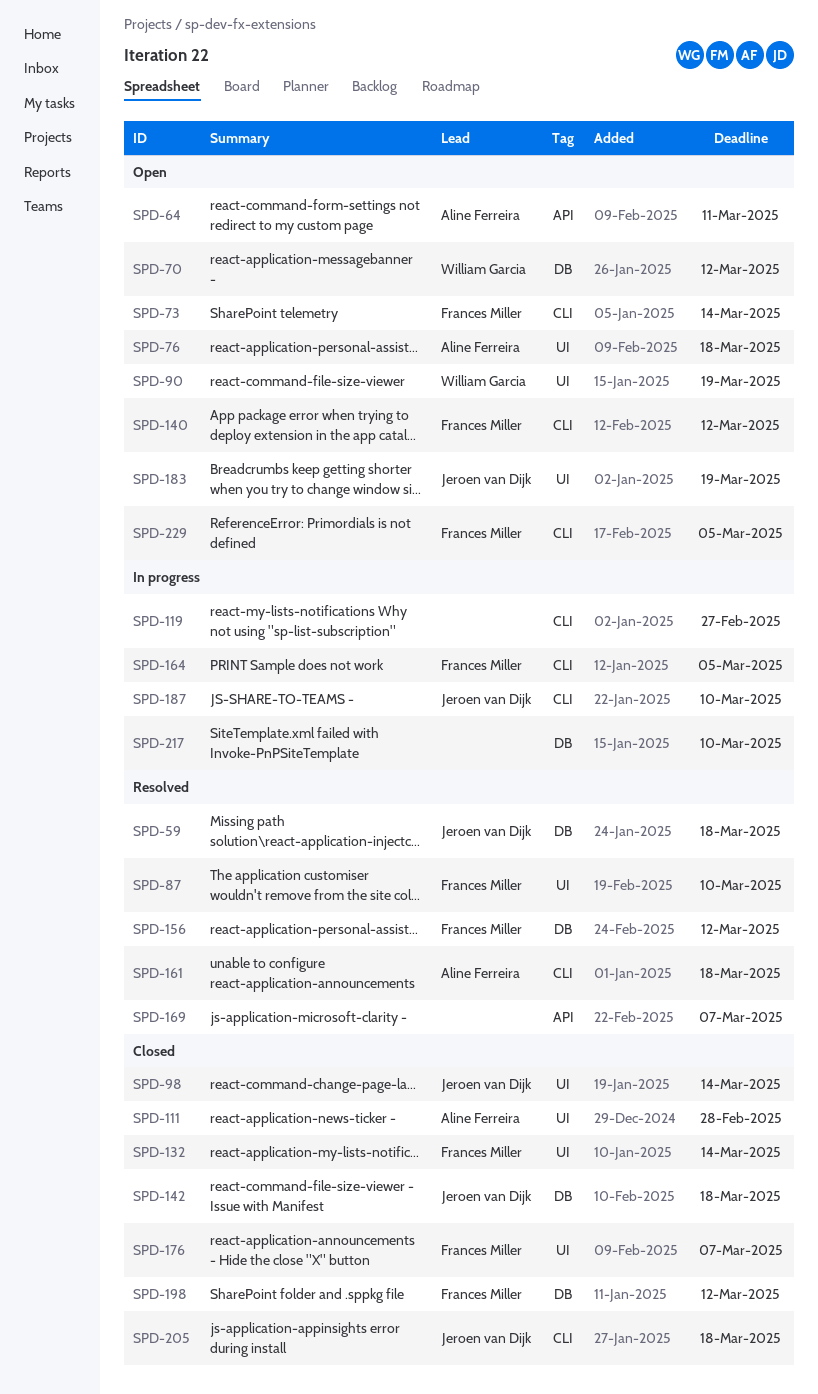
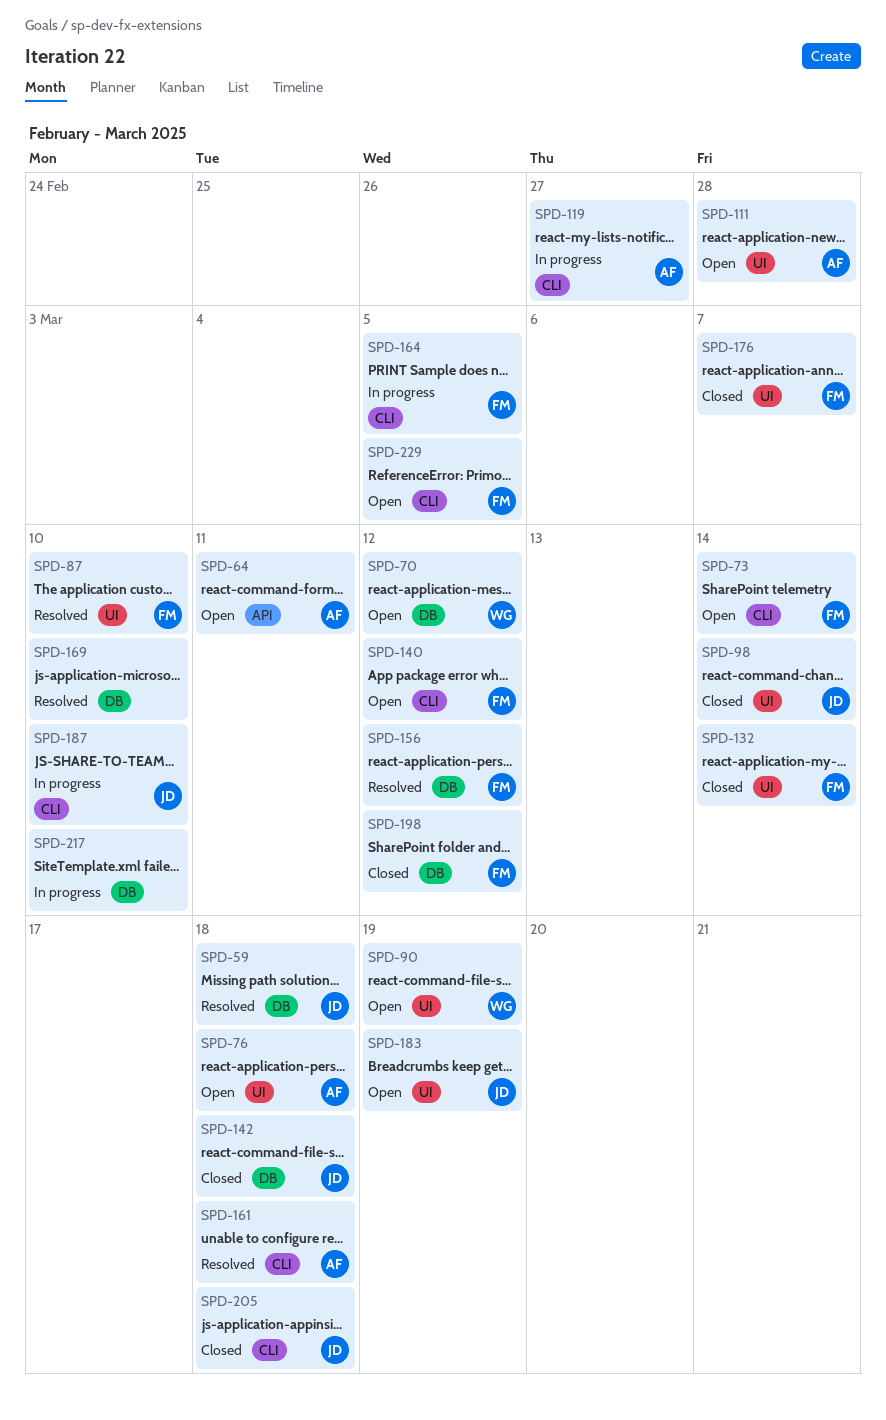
SPD-111, status: Closed -> Open
SPD-119, owner: none -> Aline Ferreira
SPD-169, label: API -> DB
SPD-169, due: Mar 7 -> Mar 10

